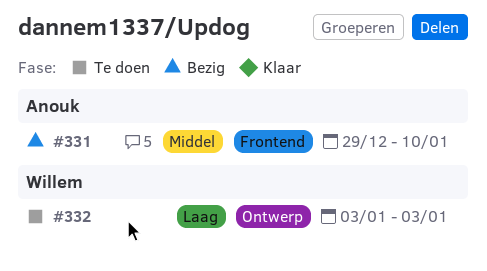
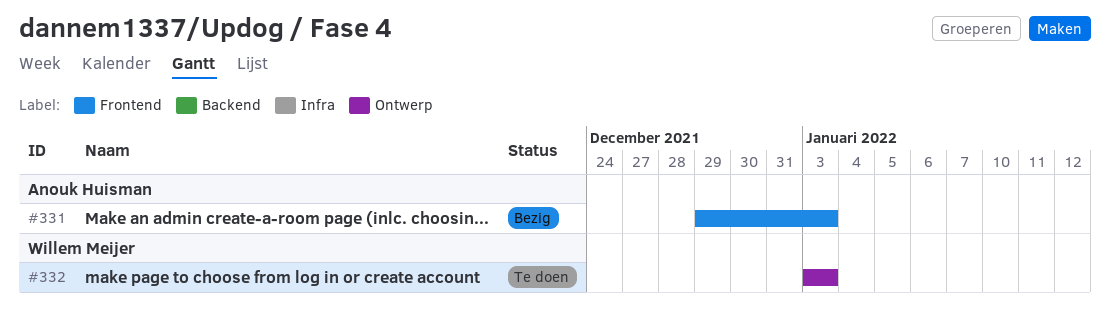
#331, due: Jan 10 -> Jan 3

